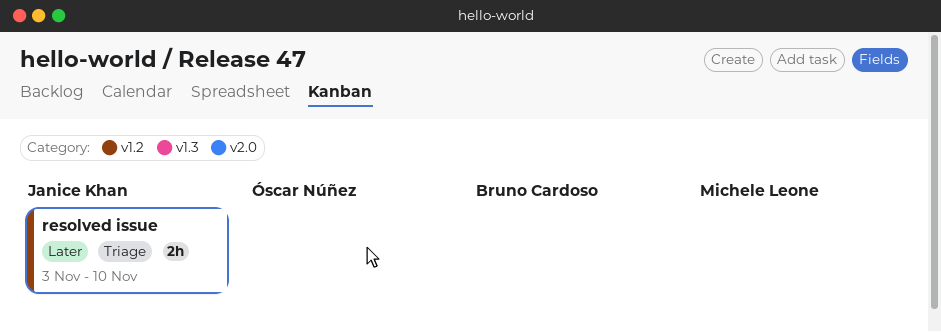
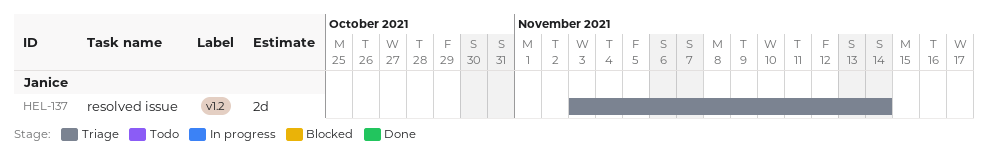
resolved issue, estimate: 2h -> 2d
resolved issue, due: Nov 10 -> Nov 14

